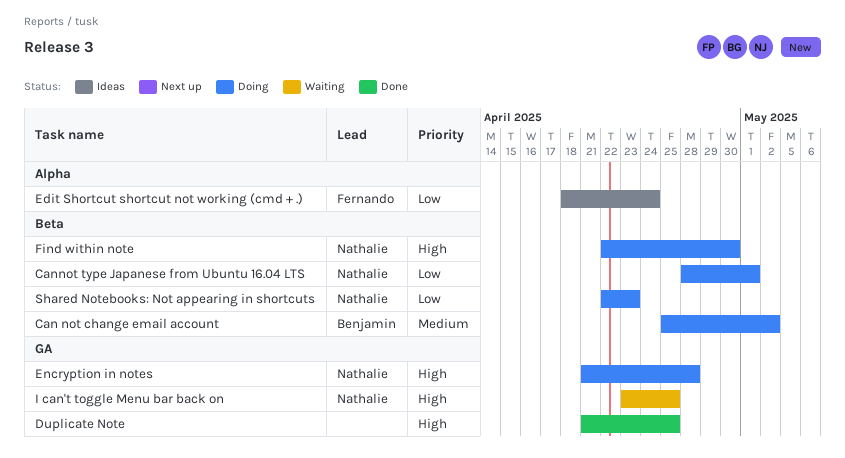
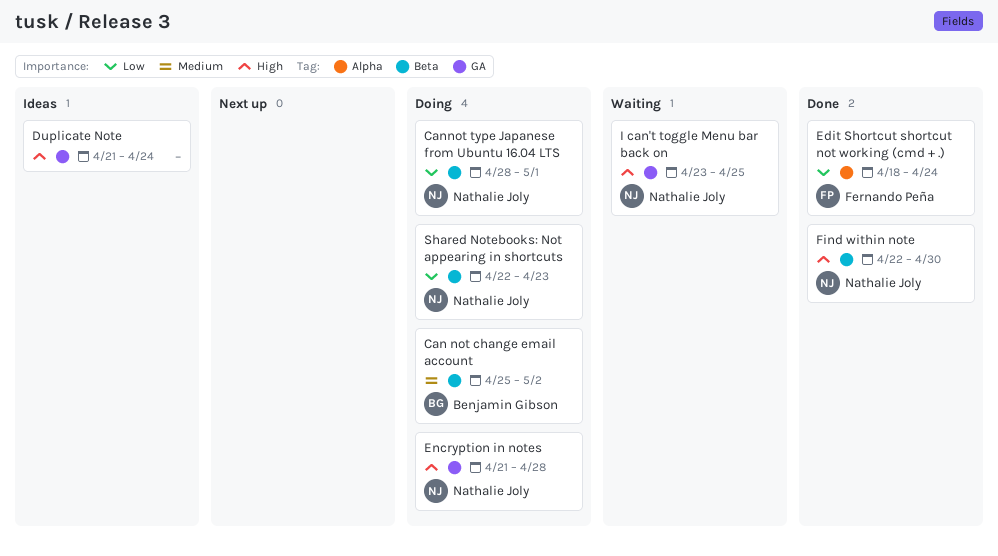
Duplicate Note, status: Done -> Ideas
Duplicate Note, due: Apr 25 -> Apr 24
Edit Shortcut shortcut not working (cmd + .), status: Ideas -> Done
Find within note, status: Doing -> Done

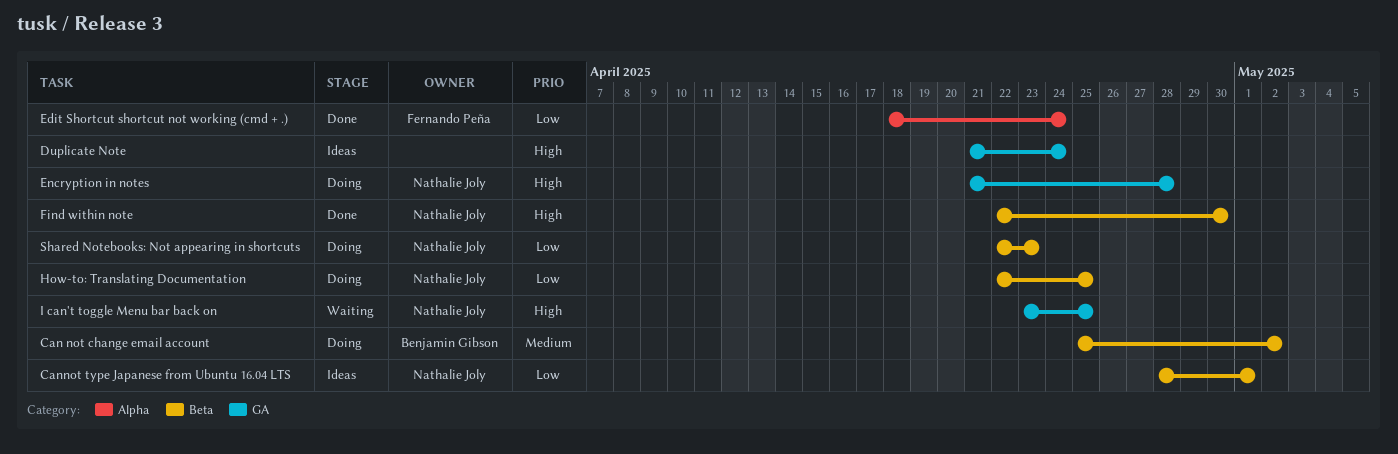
Cannot type Japanese from Ubuntu 16.04 LTS, status: Doing -> Ideas
How-to: Translating Documentation: none -> present

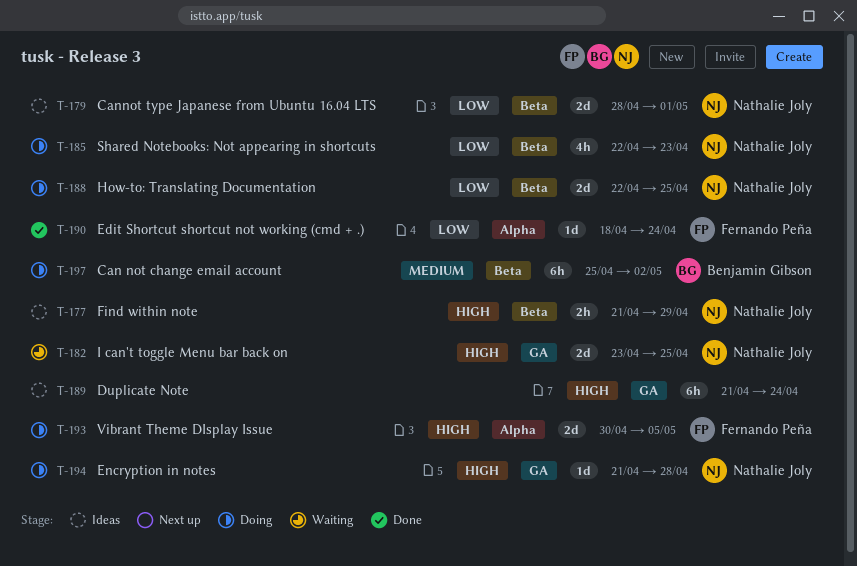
Find within note, status: Done -> Ideas
Find within note, start: Apr 22 -> Apr 21
Find within note, due: Apr 30 -> Apr 29
Vibrant Theme DIsplay Issue: none -> present

